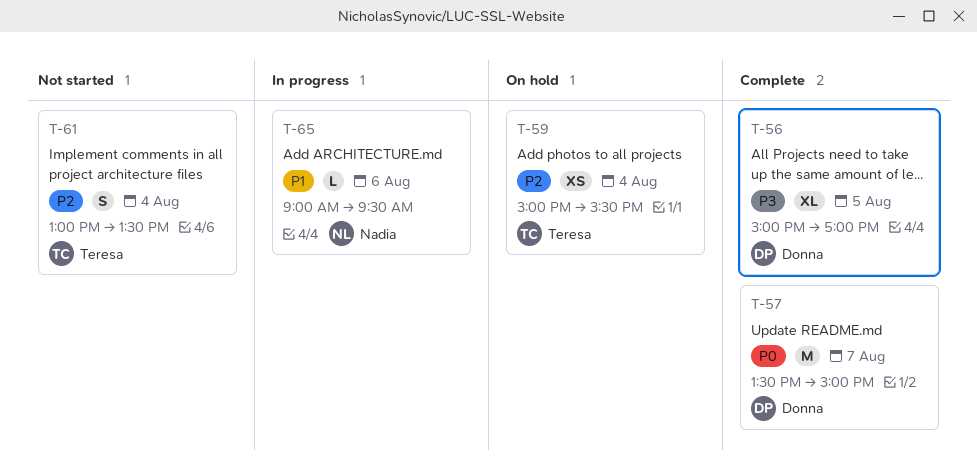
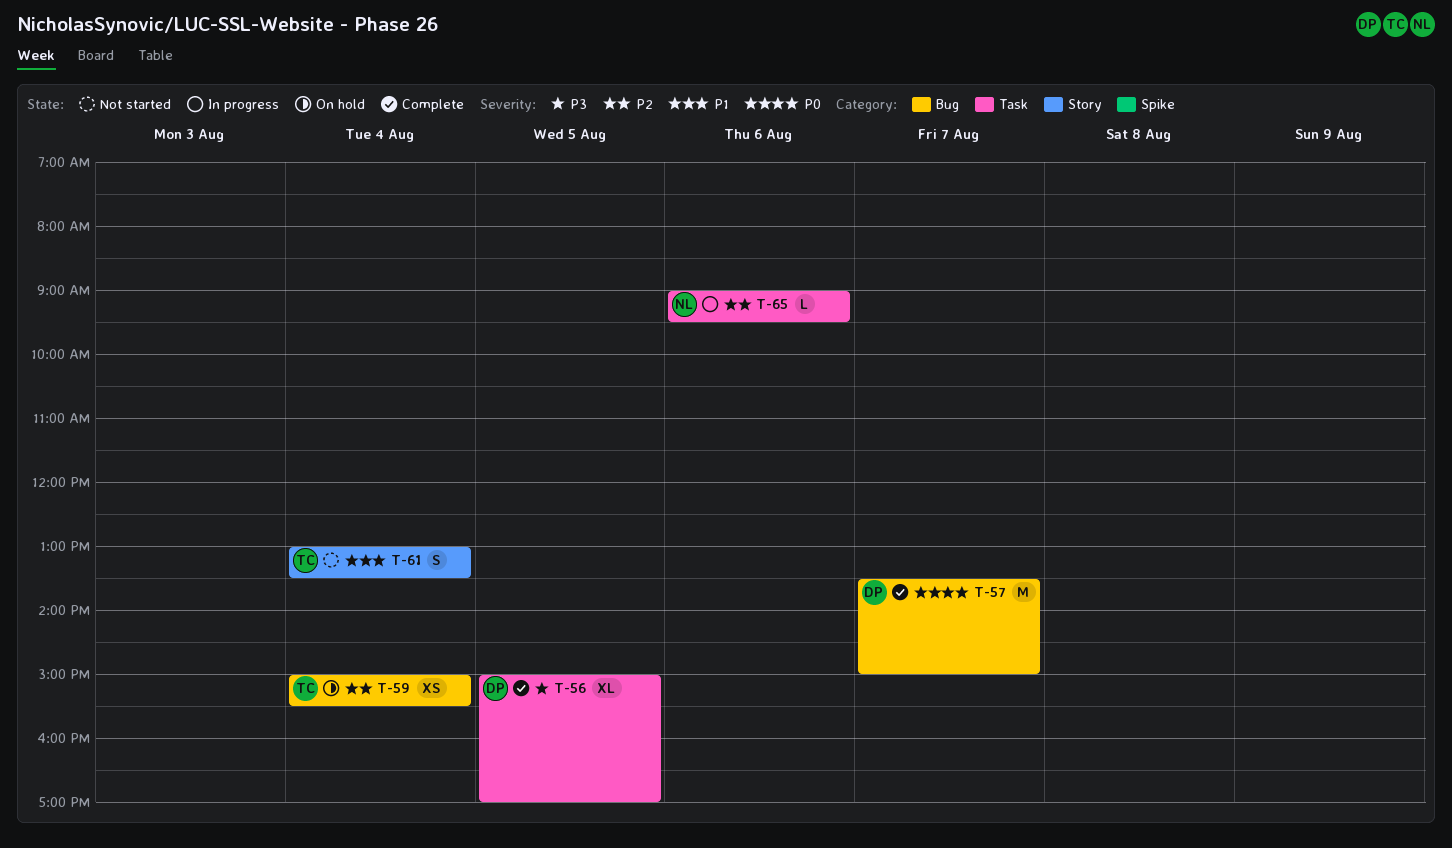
T-61, priority: P2 -> P1
T-65, priority: P1 -> P2

